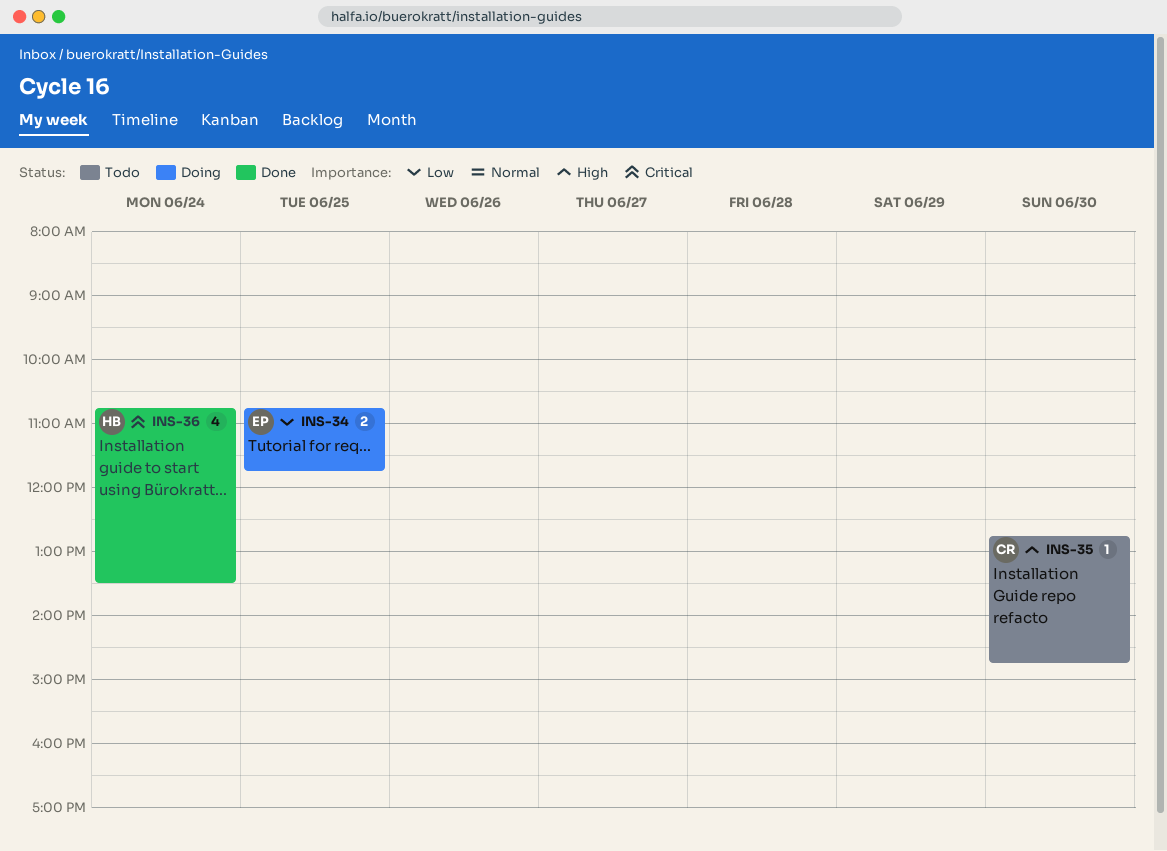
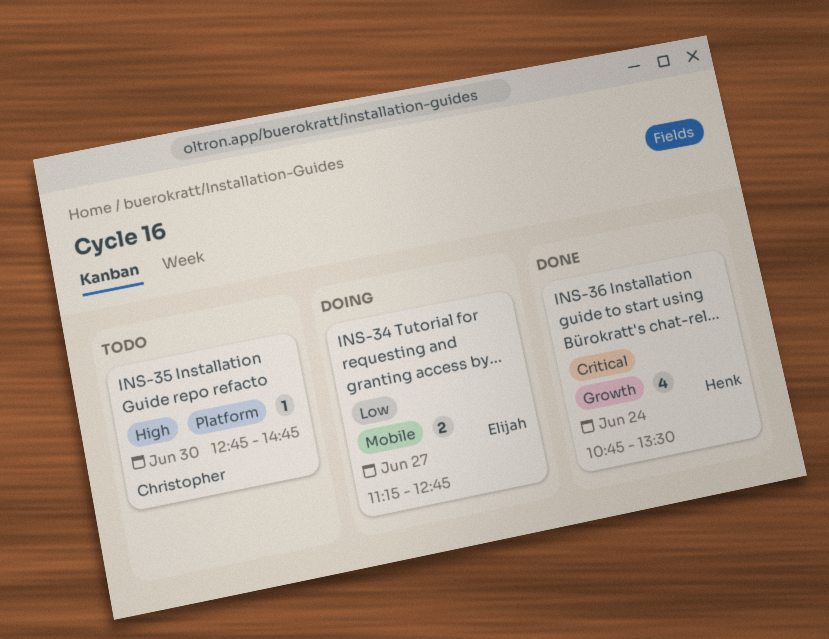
INS-34, day: Jun 25 -> Jun 27
INS-34, begins: 10:45 -> 11:15
INS-34, ends: 11:45 -> 12:45

